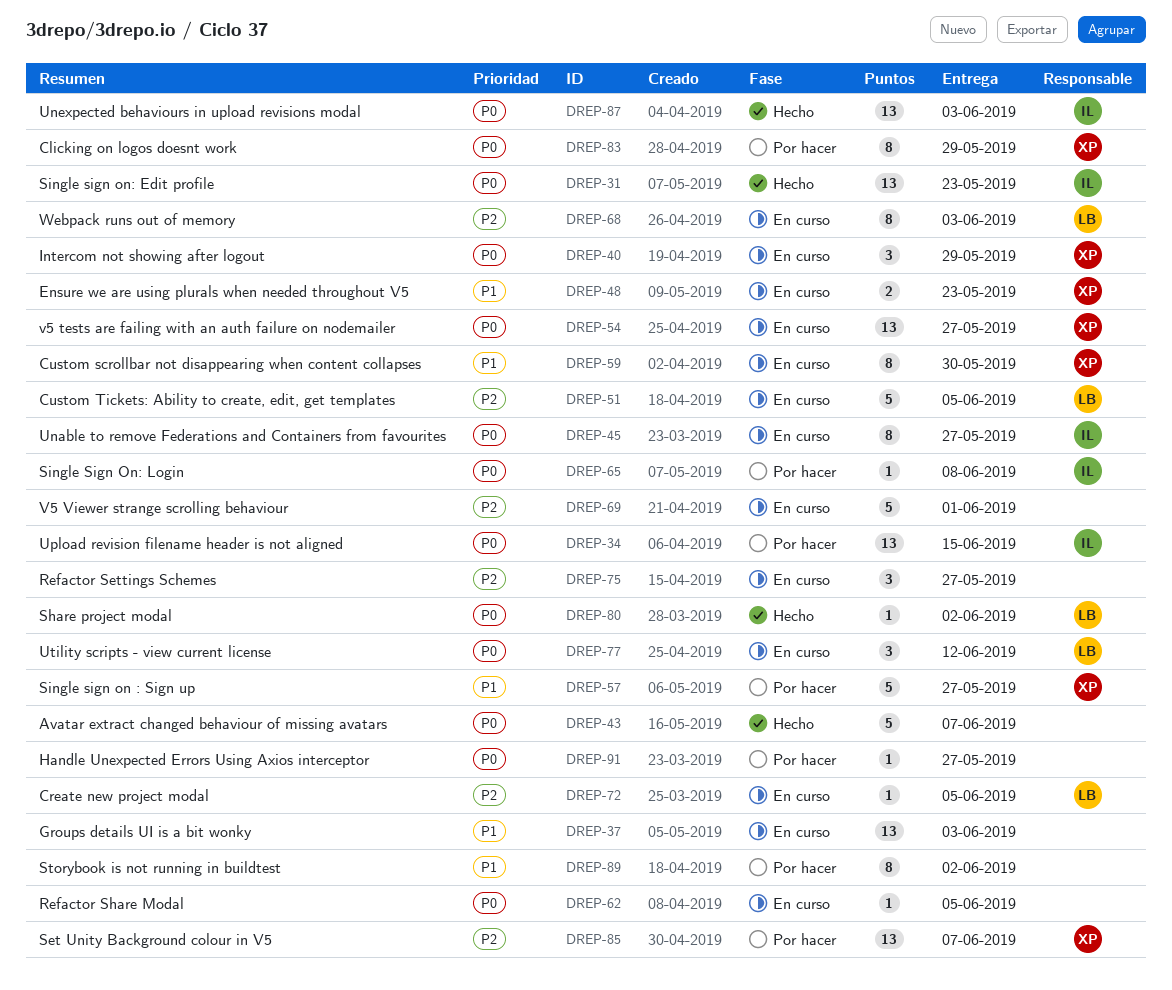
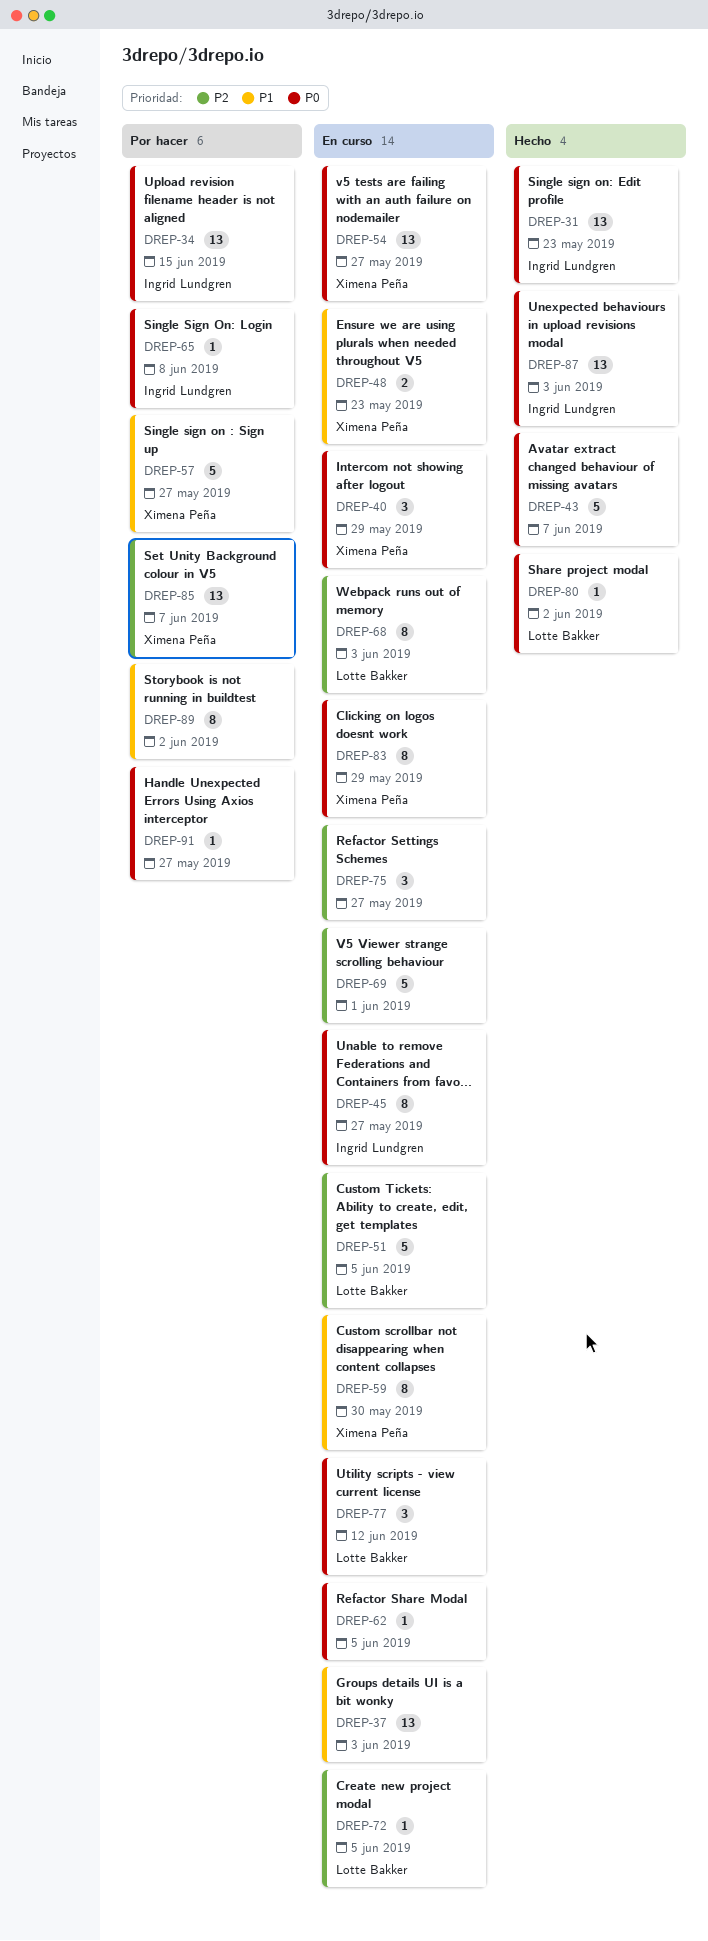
DREP-83, status: Por hacer -> En curso

